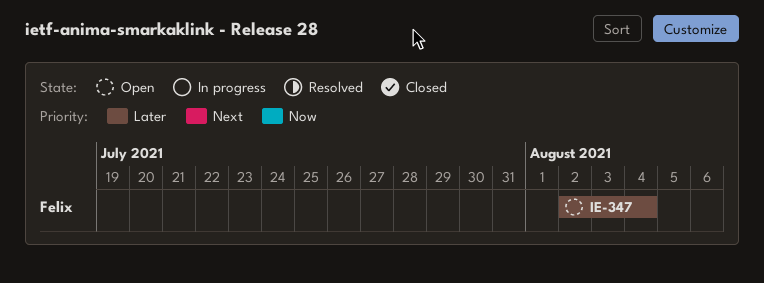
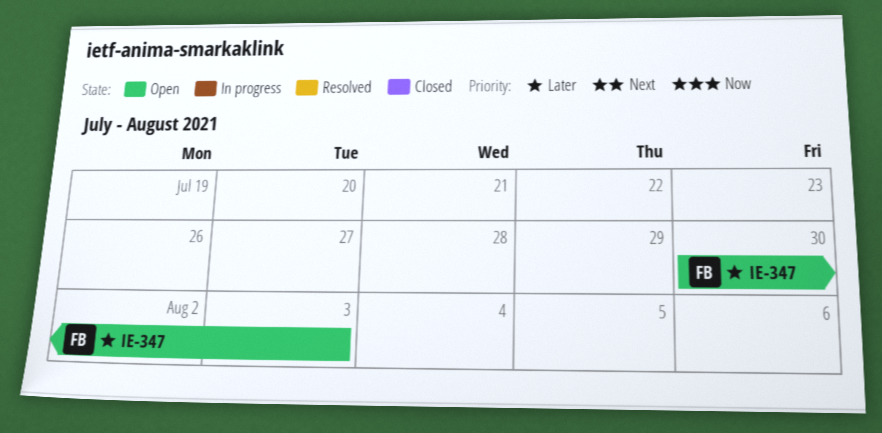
IE-347, start: Aug 2 -> Jul 30
IE-347, due: Aug 4 -> Aug 3

